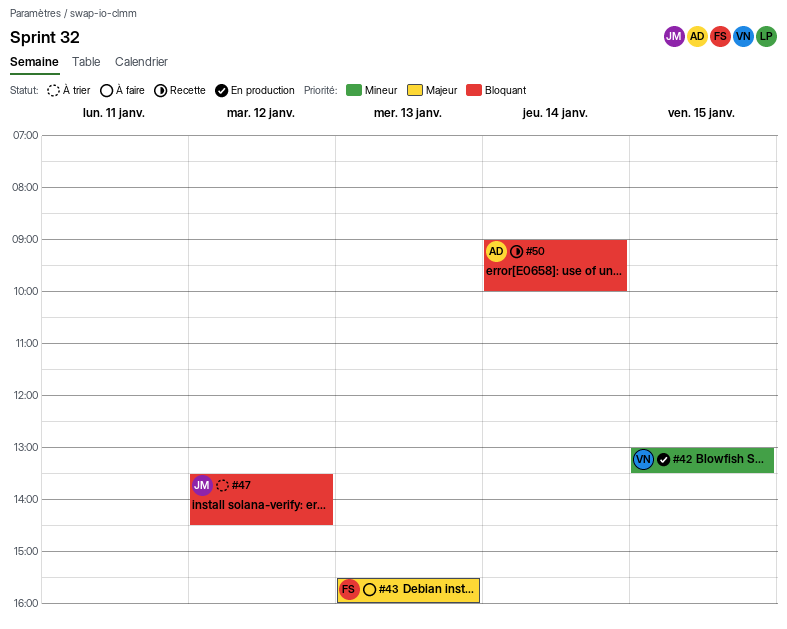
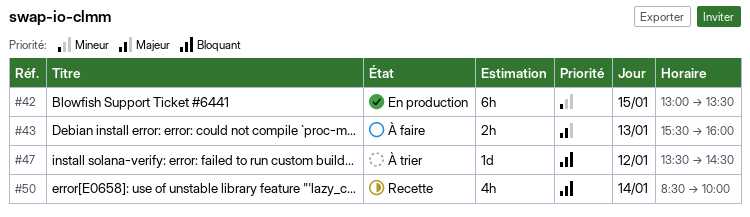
#50, begins: 09:00 -> 08:30

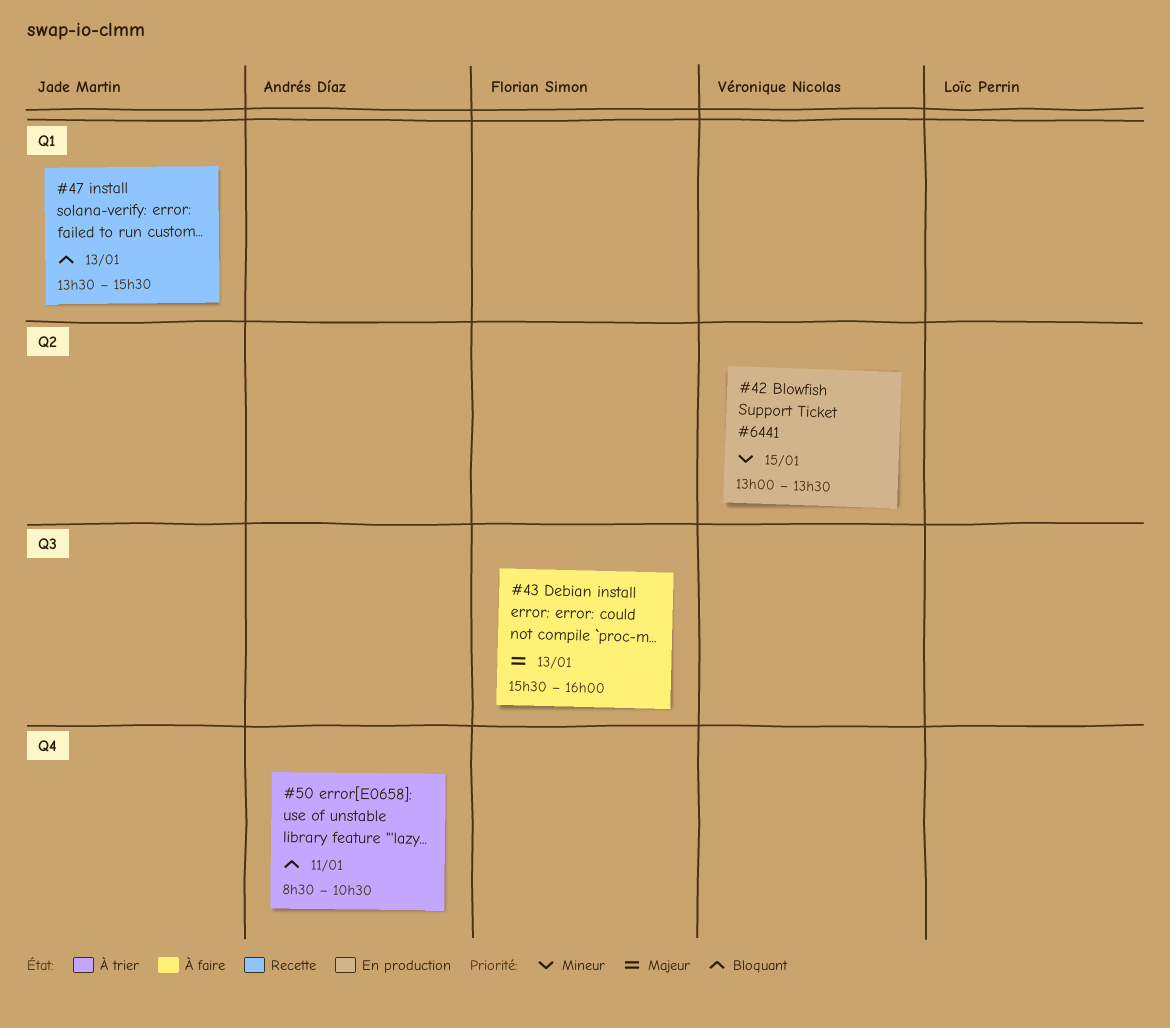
#47, status: À trier -> Recette
#47, day: Jan 12 -> Jan 13
#47, ends: 14:30 -> 15:30
#50, status: Recette -> À trier
#50, day: Jan 14 -> Jan 11
#50, ends: 10:00 -> 10:30

